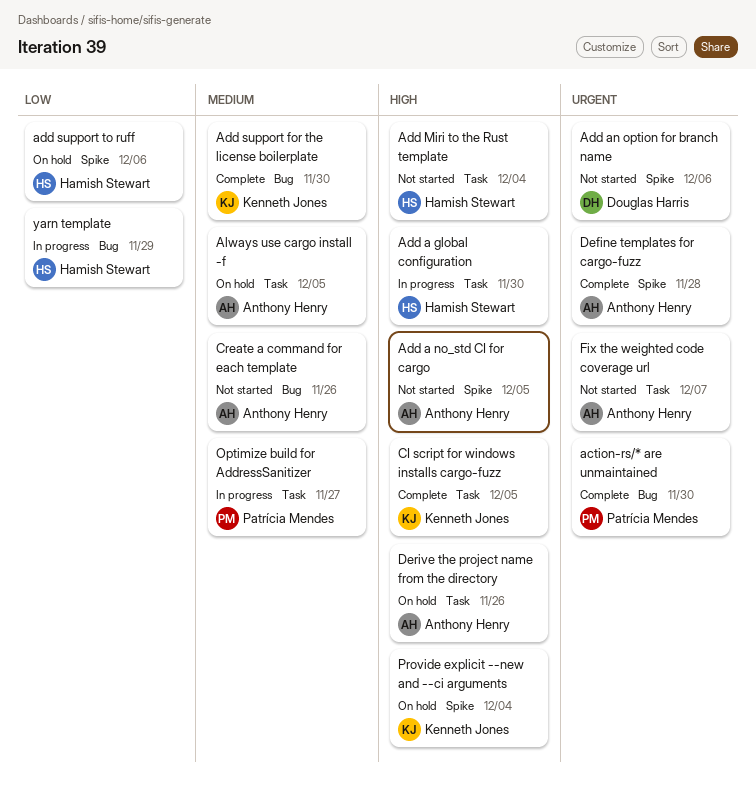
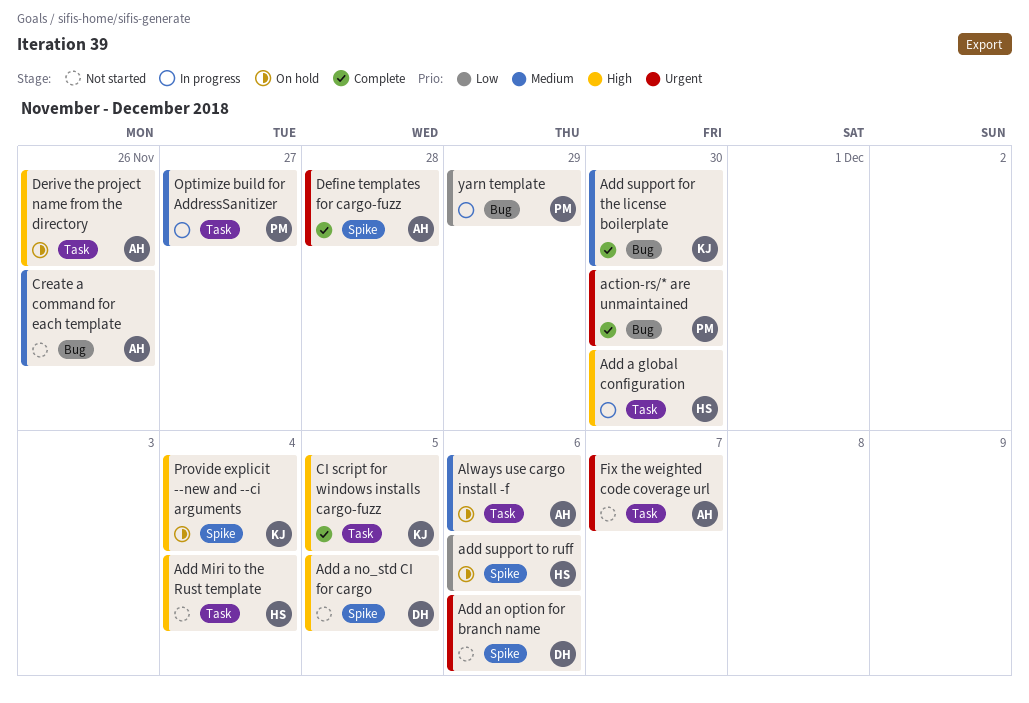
Add a no_std CI for cargo, owner: Anthony Henry -> Douglas Harris
Always use cargo install -f, due: Dec 5 -> Dec 6
yarn template, owner: Hamish Stewart -> Patrícia Mendes

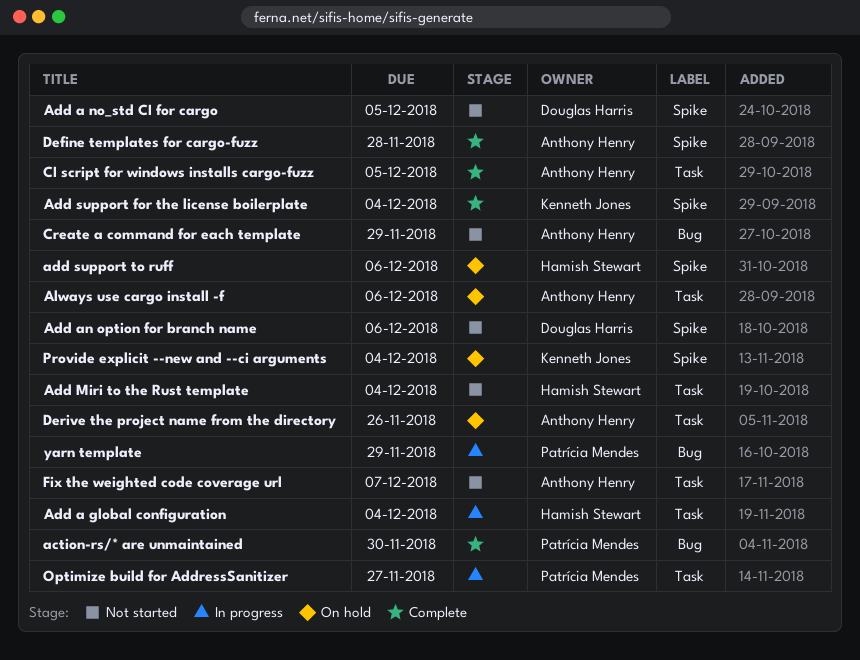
Add a global configuration, due: Nov 30 -> Dec 4
Add support for the license boilerplate, label: Bug -> Spike
Add support for the license boilerplate, due: Nov 30 -> Dec 4
CI script for windows installs cargo-fuzz, owner: Kenneth Jones -> Anthony Henry
Create a command for each template, due: Nov 26 -> Nov 29

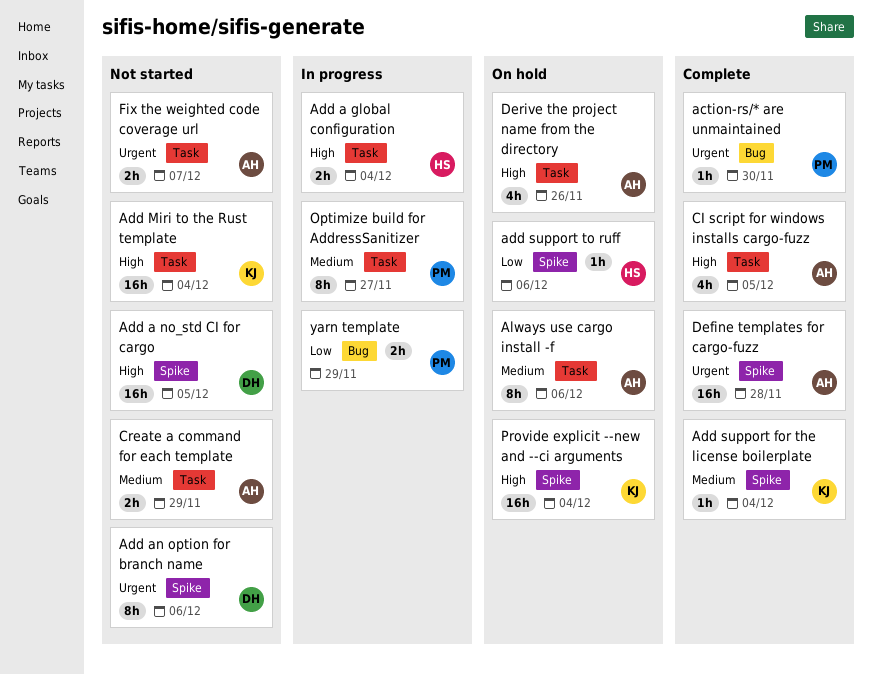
Add Miri to the Rust template, owner: Hamish Stewart -> Kenneth Jones
Create a command for each template, label: Bug -> Task

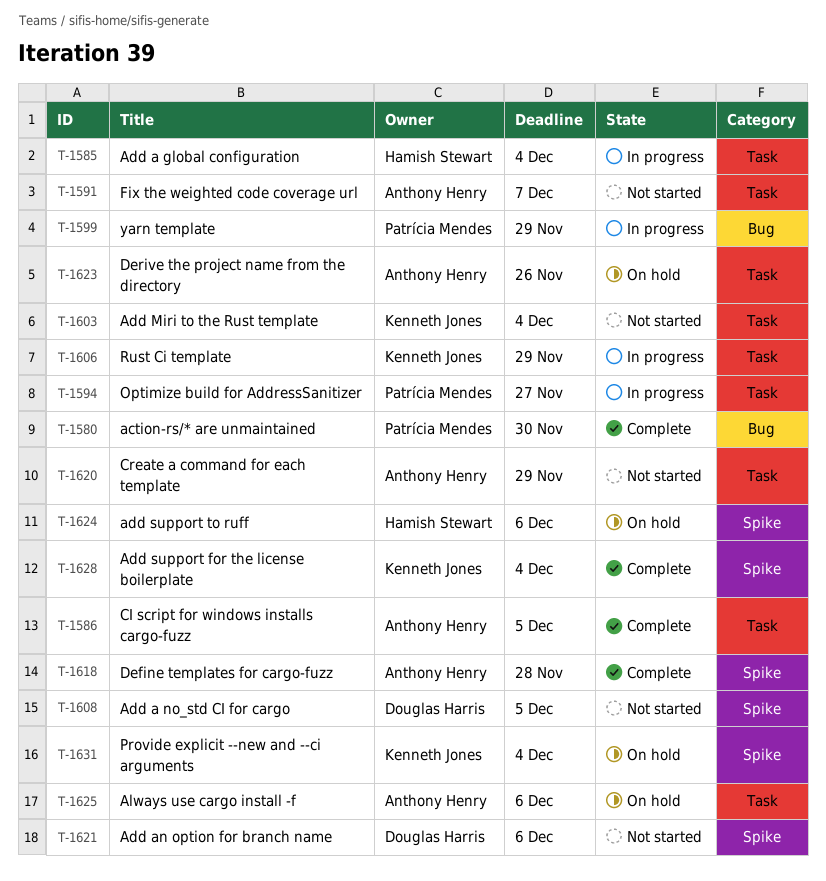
Rust Ci template: none -> present

